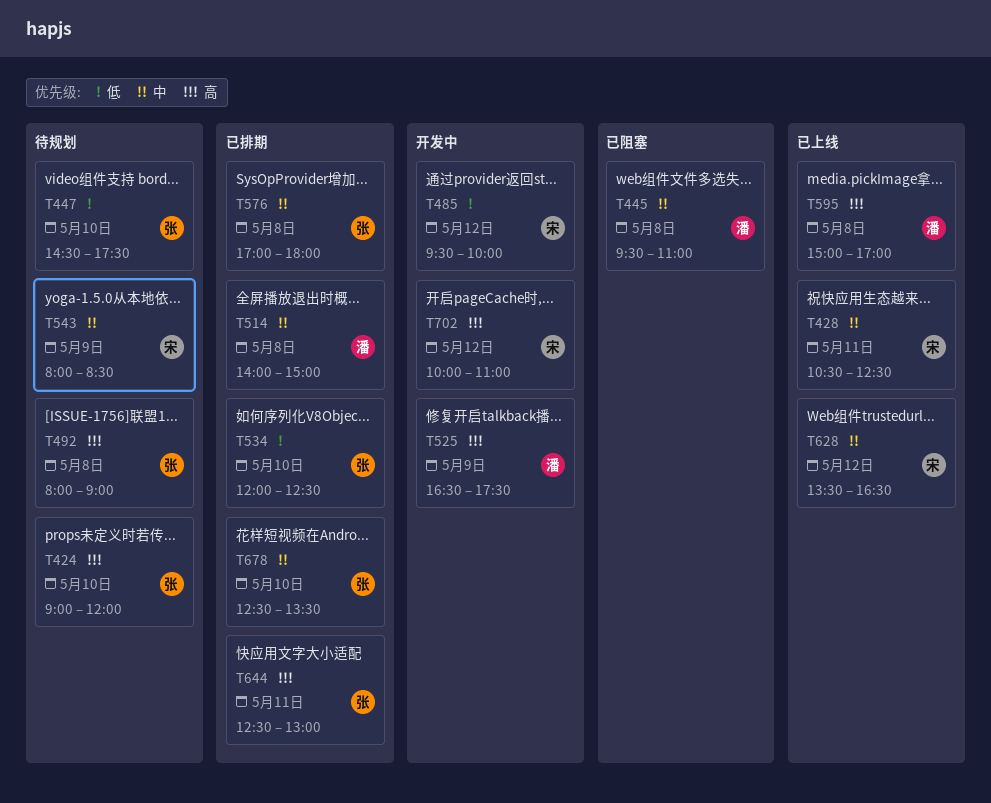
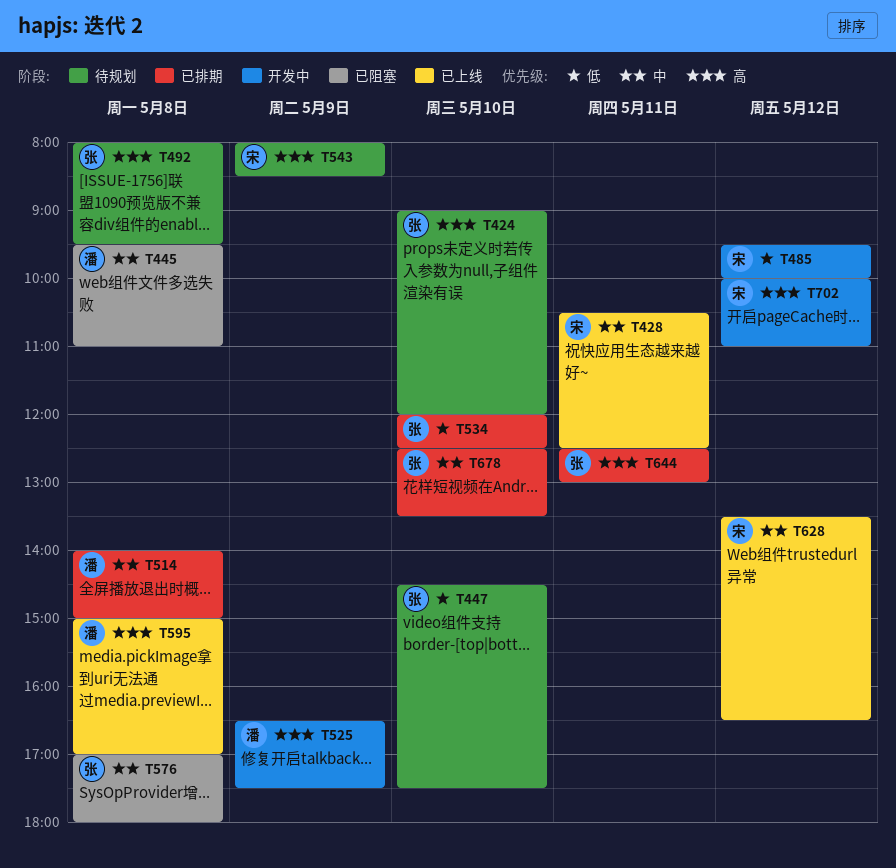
T492, ends: 09:00 -> 09:30
T543, priority: 中 -> 高
T576, status: 已排期 -> 已阻塞

